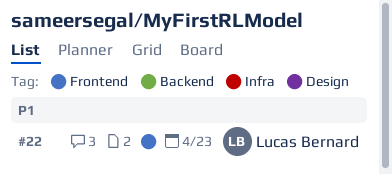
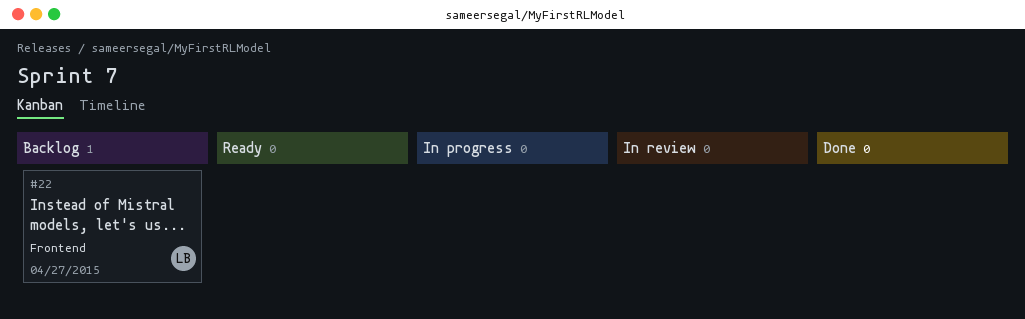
#22, due: Apr 23 -> Apr 27

